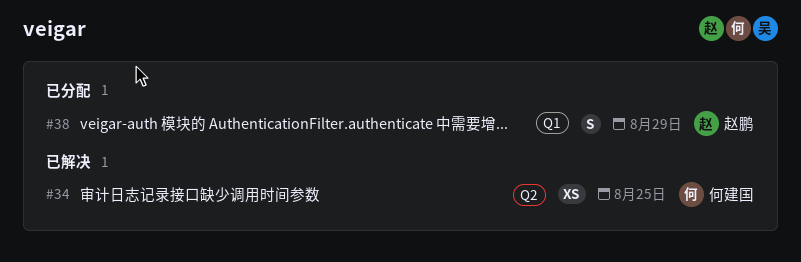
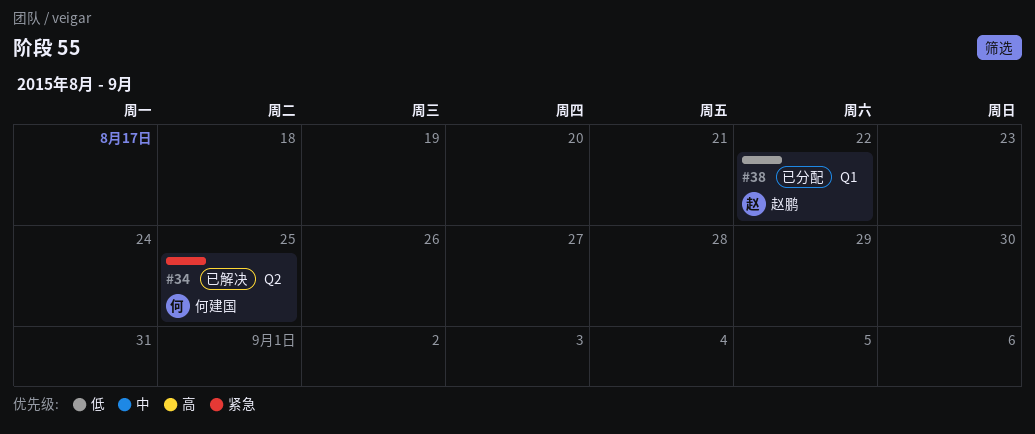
#38, due: Aug 29 -> Aug 22

